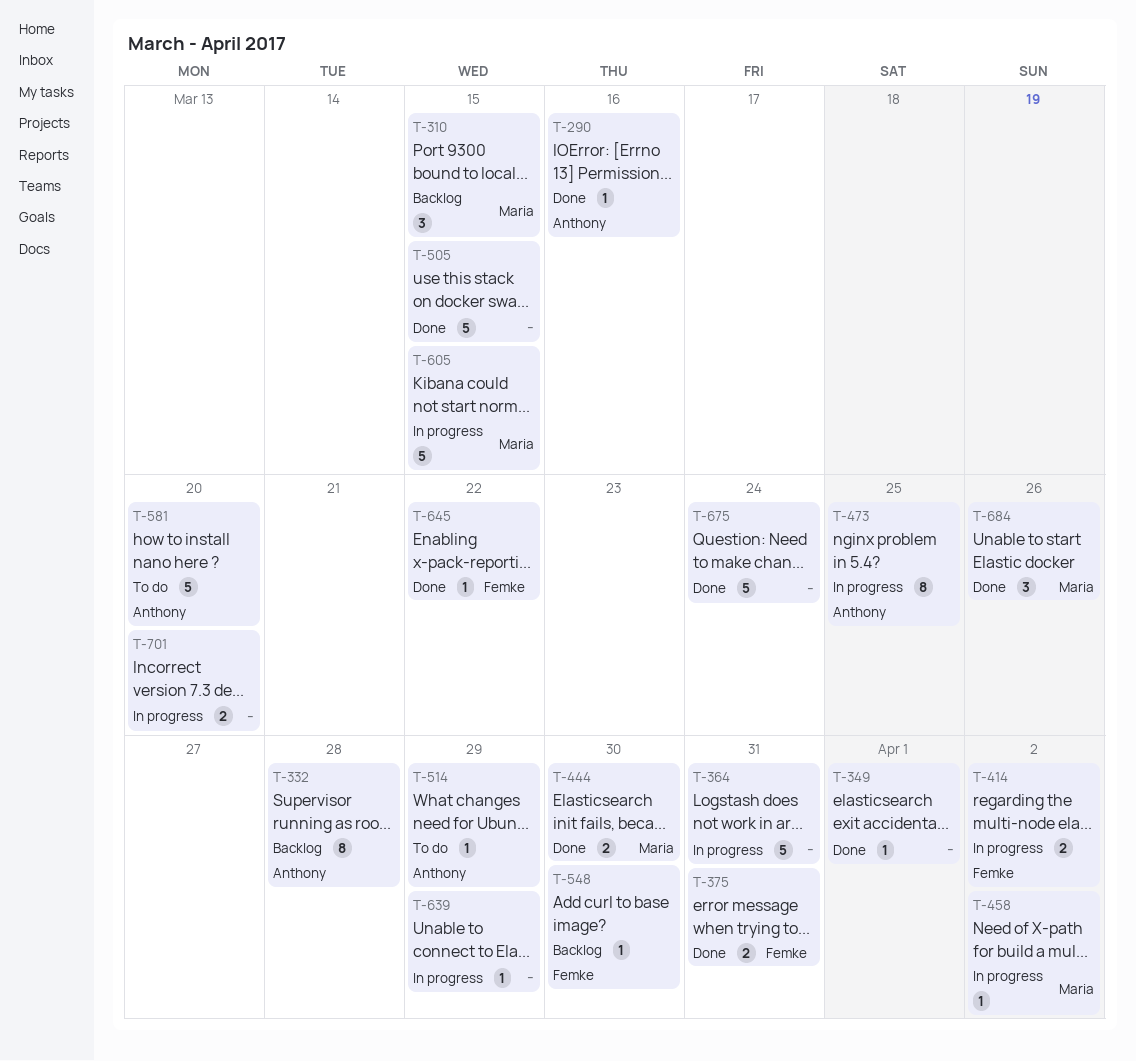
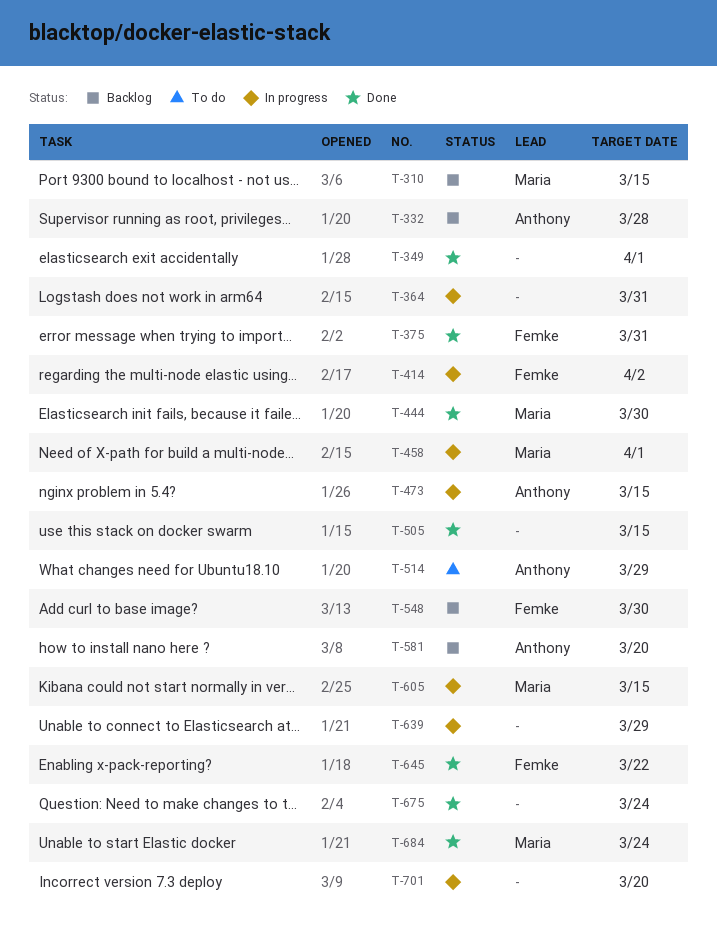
T-290: present -> none
T-458, due: Apr 2 -> Apr 1
T-473, due: Mar 25 -> Mar 15
T-581, status: To do -> Backlog
T-684, due: Mar 26 -> Mar 24

